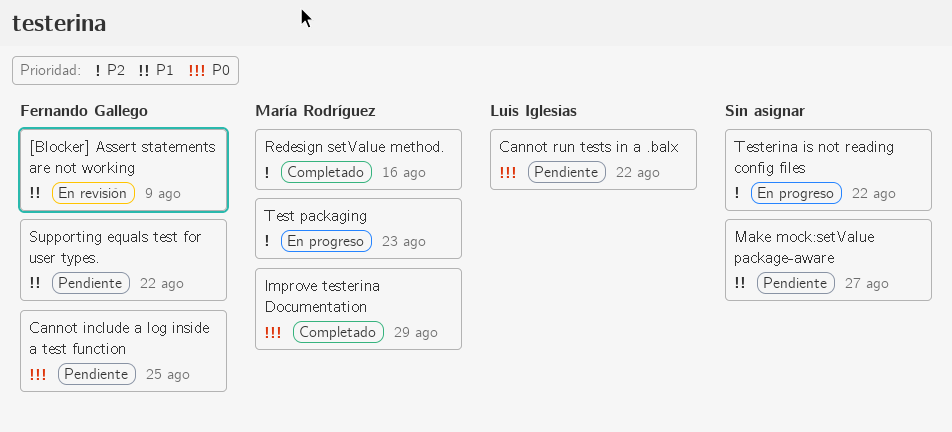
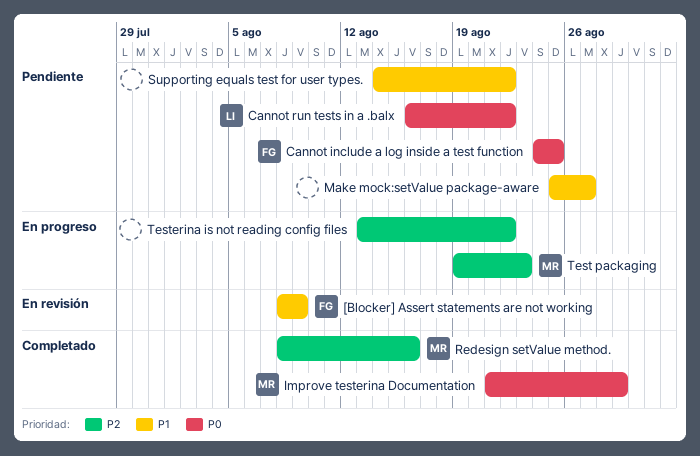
Supporting equals test for user types., owner: Fernando Gallego -> none

